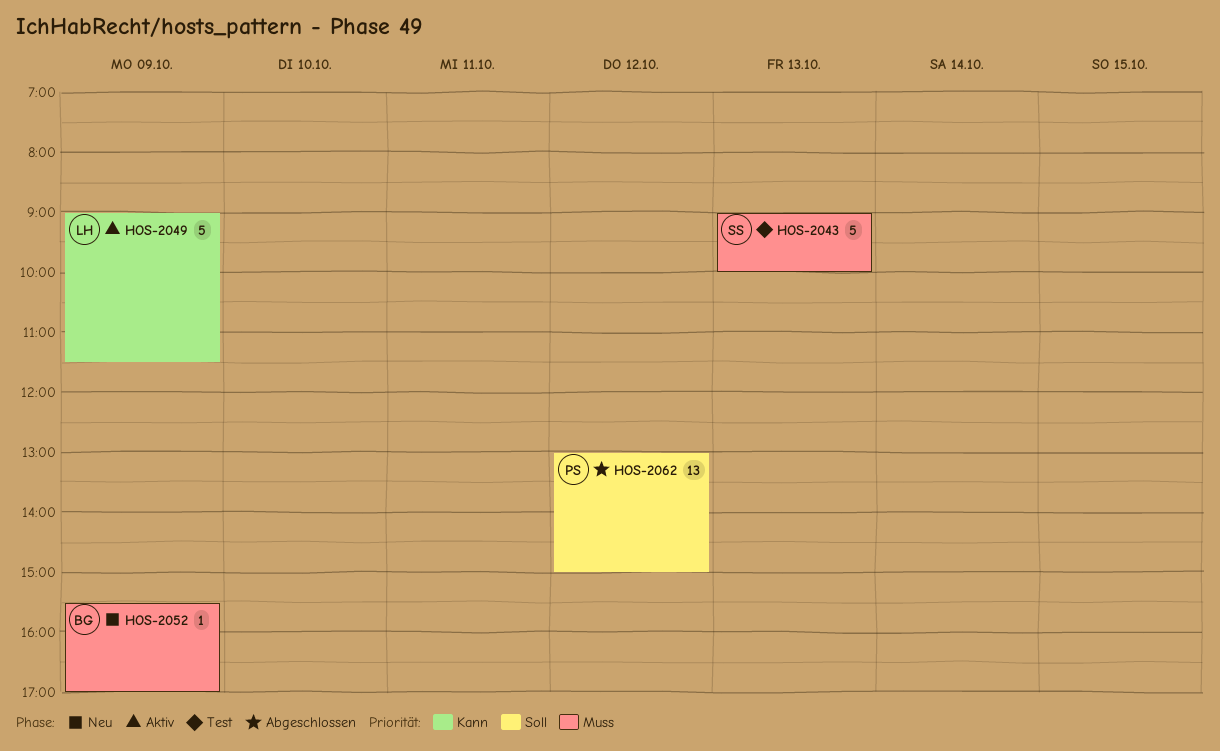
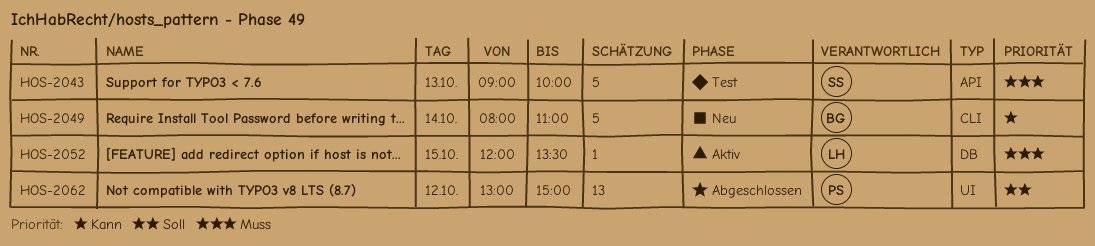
HOS-2049, status: Aktiv -> Neu
HOS-2049, owner: LH -> BG
HOS-2049, day: Oct 9 -> Oct 14
HOS-2049, begins: 09:00 -> 08:00
HOS-2049, ends: 11:30 -> 11:00
HOS-2052, status: Neu -> Aktiv
HOS-2052, owner: BG -> LH
HOS-2052, day: Oct 9 -> Oct 15
HOS-2052, begins: 15:30 -> 12:00
HOS-2052, ends: 17:00 -> 13:30

